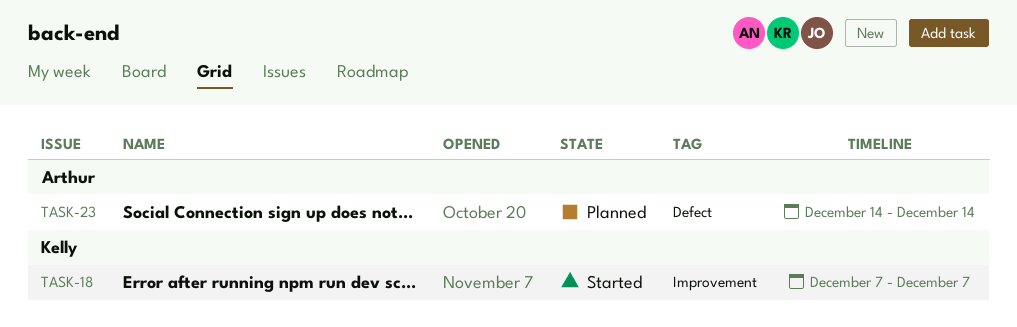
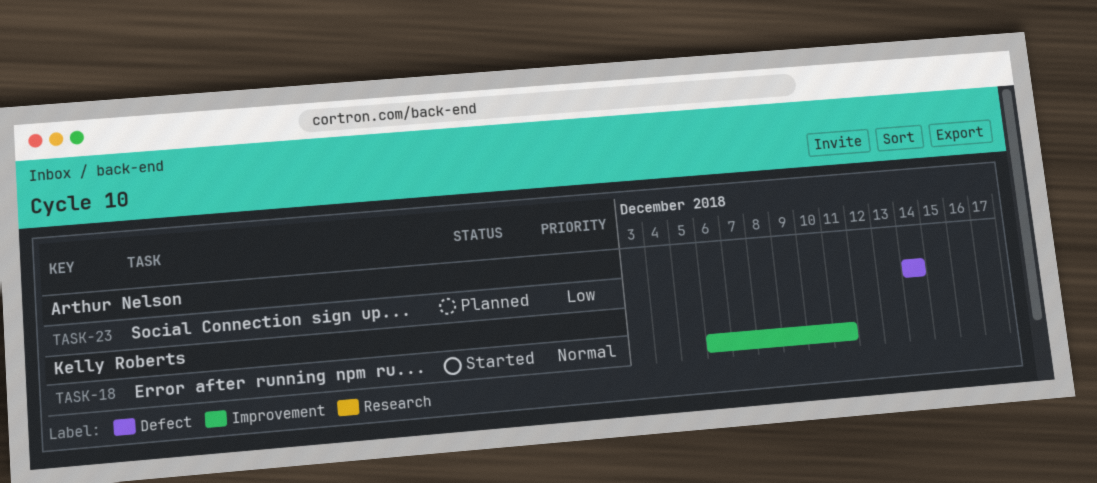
TASK-18, start: Dec 7 -> Dec 6
TASK-18, due: Dec 7 -> Dec 11

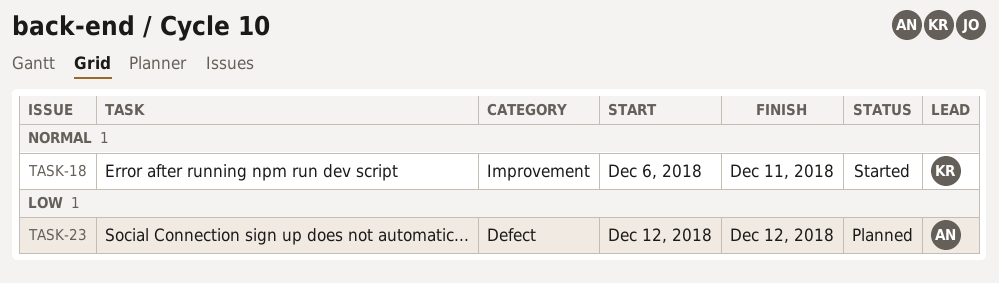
TASK-23, start: Dec 14 -> Dec 12
TASK-23, due: Dec 14 -> Dec 12

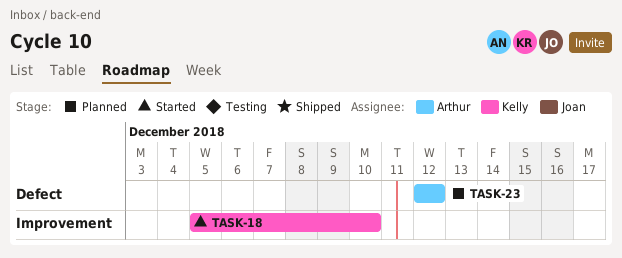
TASK-18, start: Dec 6 -> Dec 5
TASK-18, due: Dec 11 -> Dec 10

